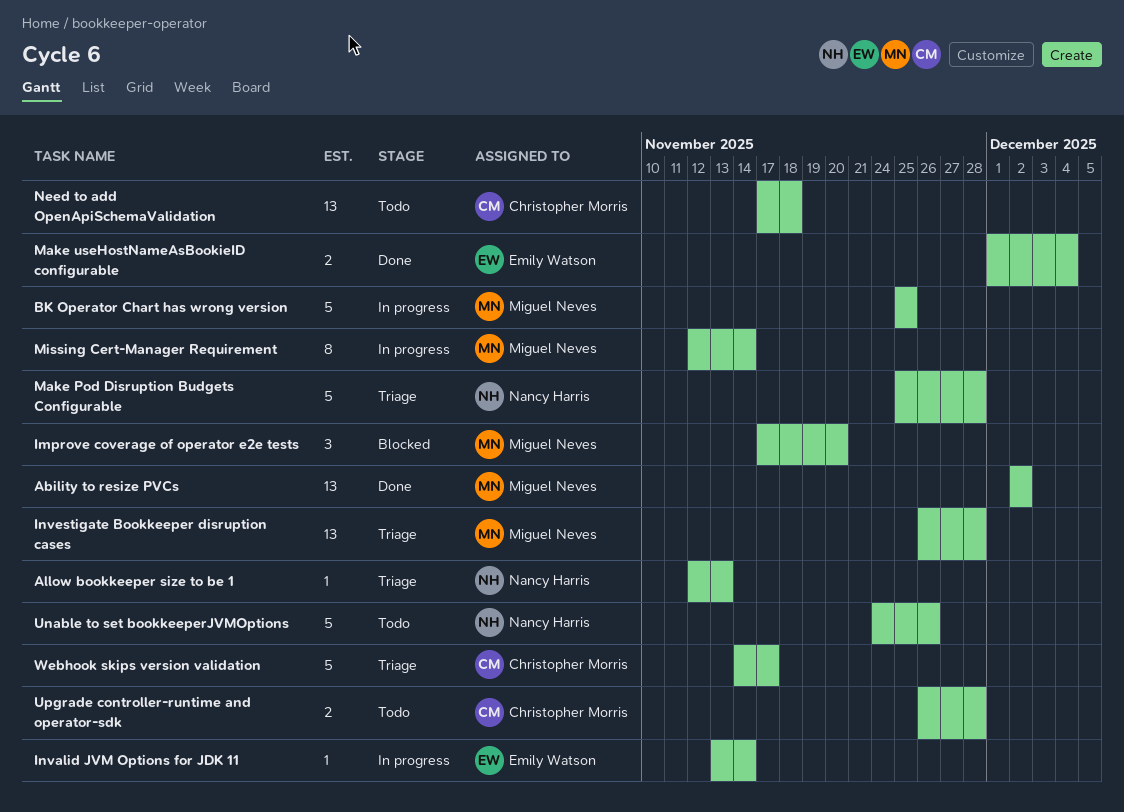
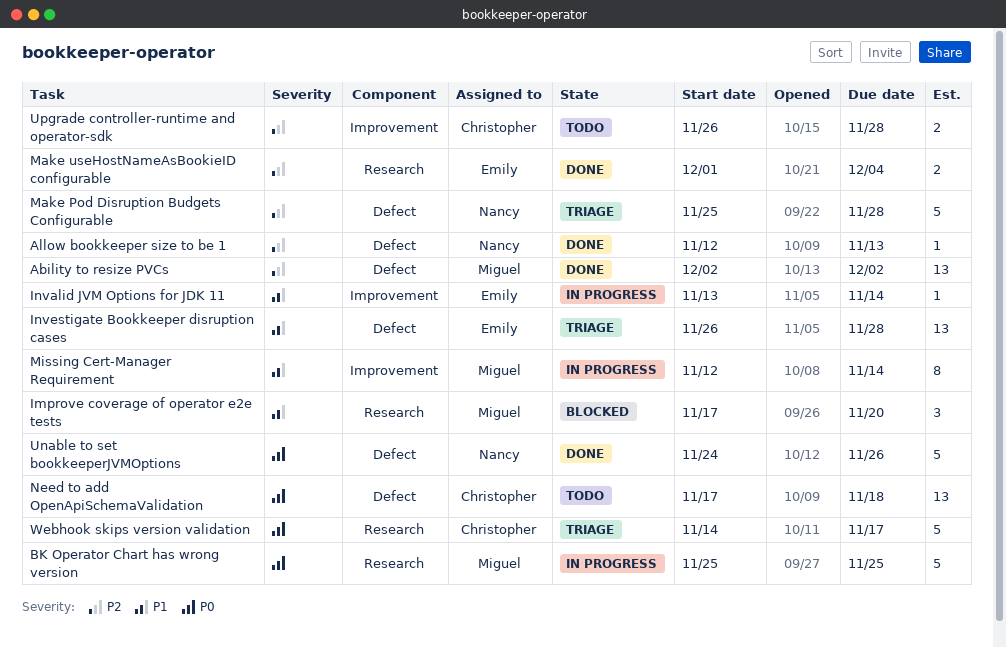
Allow bookkeeper size to be 1, status: Triage -> Done
Investigate Bookkeeper disruption cases, owner: Miguel Neves -> Emily Watson
Unable to set bookkeeperJVMOptions, status: Todo -> Done

